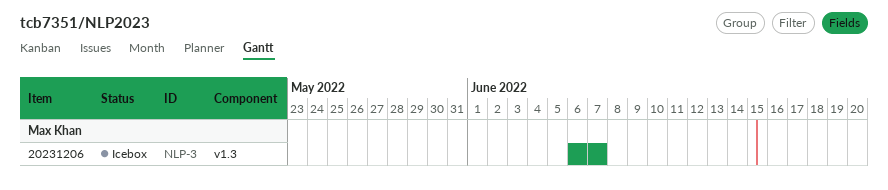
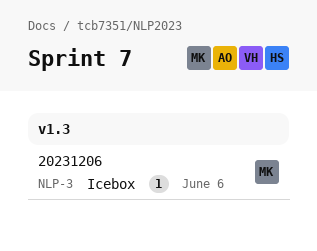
NLP-3, due: Jun 7 -> Jun 6

